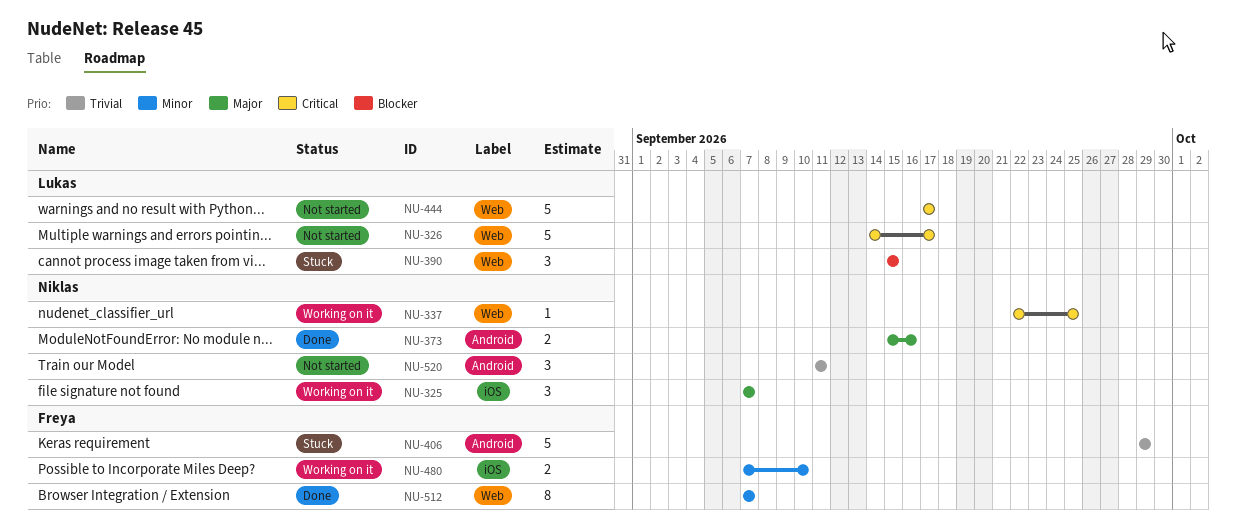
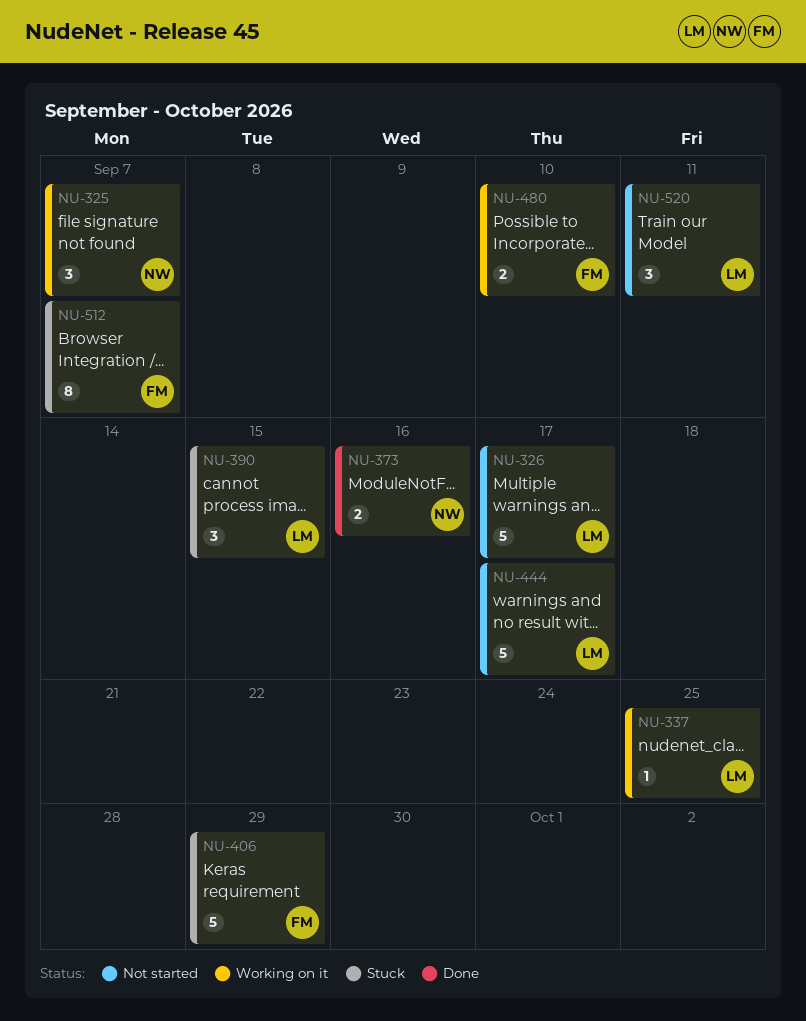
NU-337, owner: Niklas -> Lukas
NU-512, status: Done -> Stuck
NU-520, owner: Niklas -> Lukas

